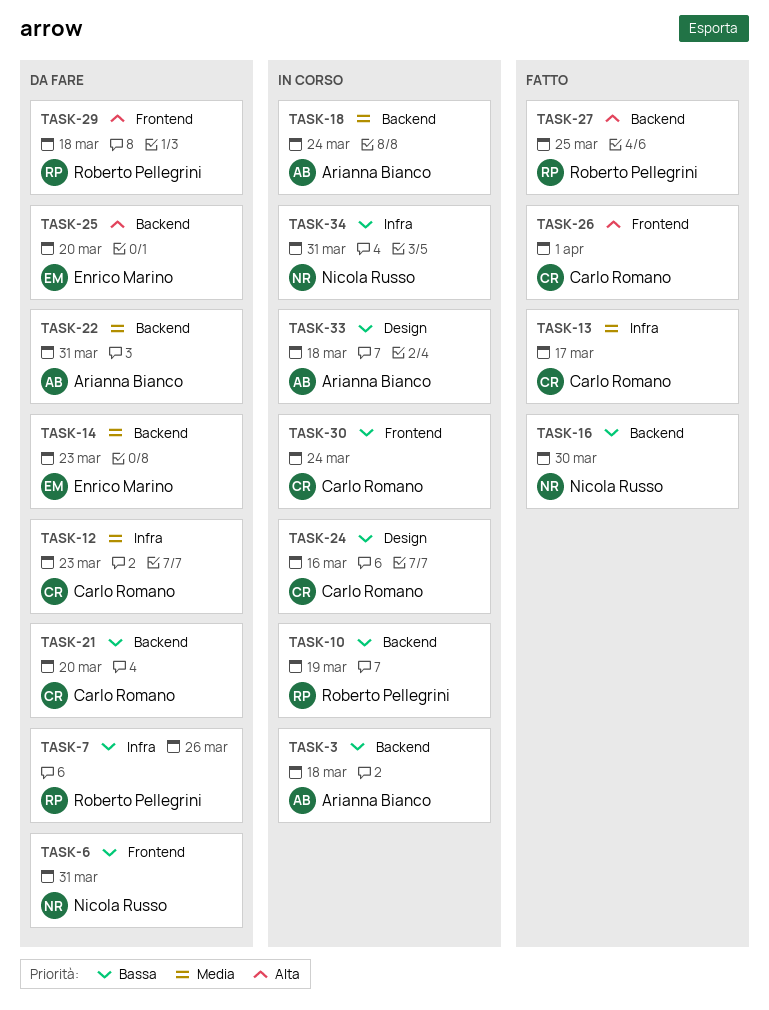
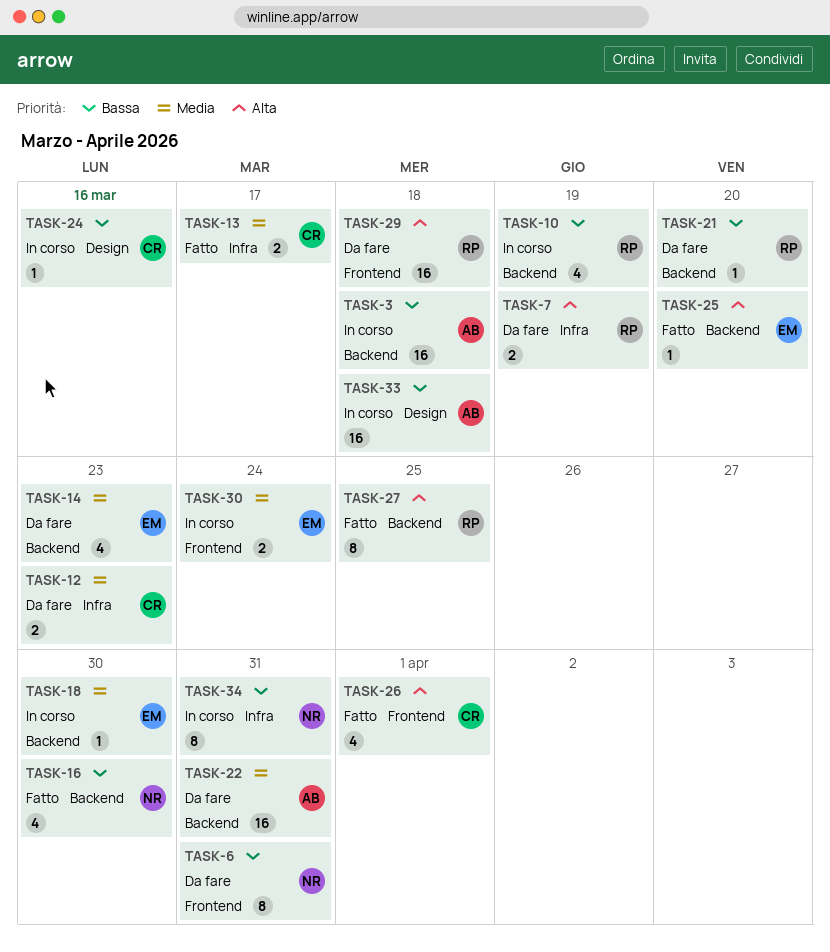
TASK-7, priority: Bassa -> Alta
TASK-7, due: Mar 26 -> Mar 19
TASK-18, owner: Arianna Bianco -> Enrico Marino
TASK-18, due: Mar 24 -> Mar 30
TASK-21, owner: Carlo Romano -> Roberto Pellegrini
TASK-25, status: Da fare -> Fatto
TASK-30, owner: Carlo Romano -> Enrico Marino
TASK-30, priority: Bassa -> Media

